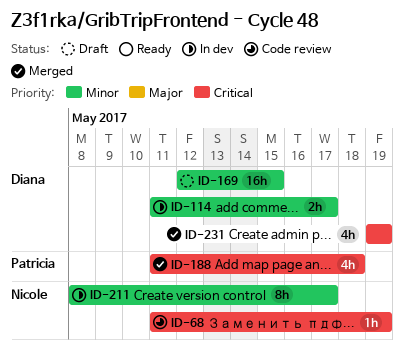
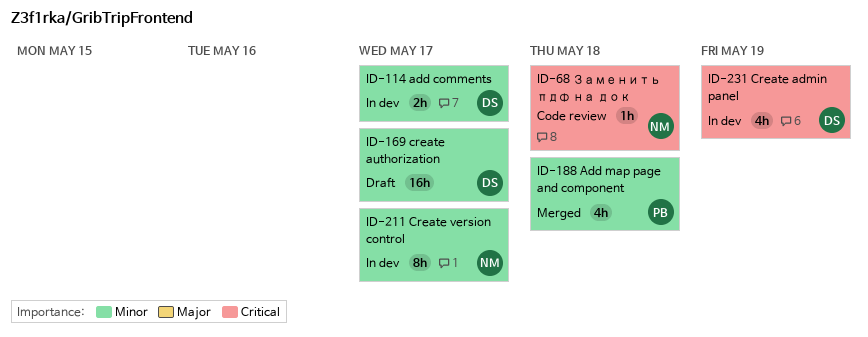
ID-68, due: May 19 -> May 18
ID-169, due: May 15 -> May 17
ID-188, priority: Critical -> Minor
ID-231, status: Merged -> In dev

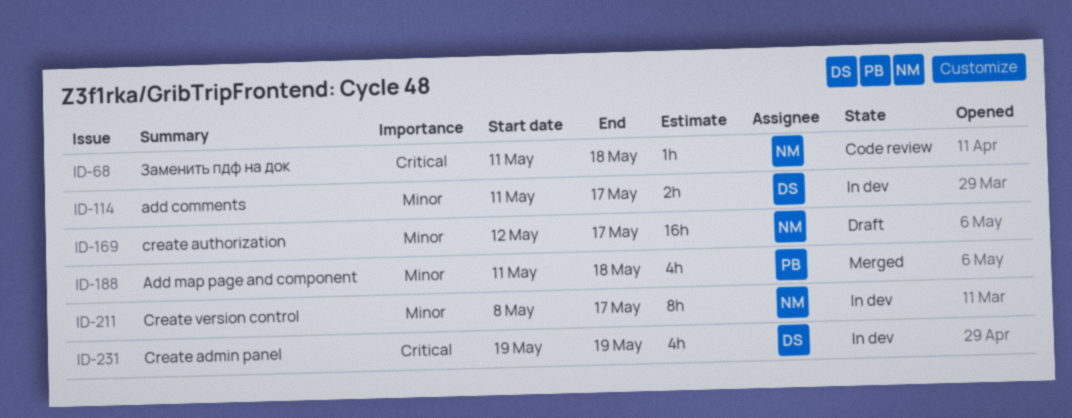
ID-169, owner: DS -> NM

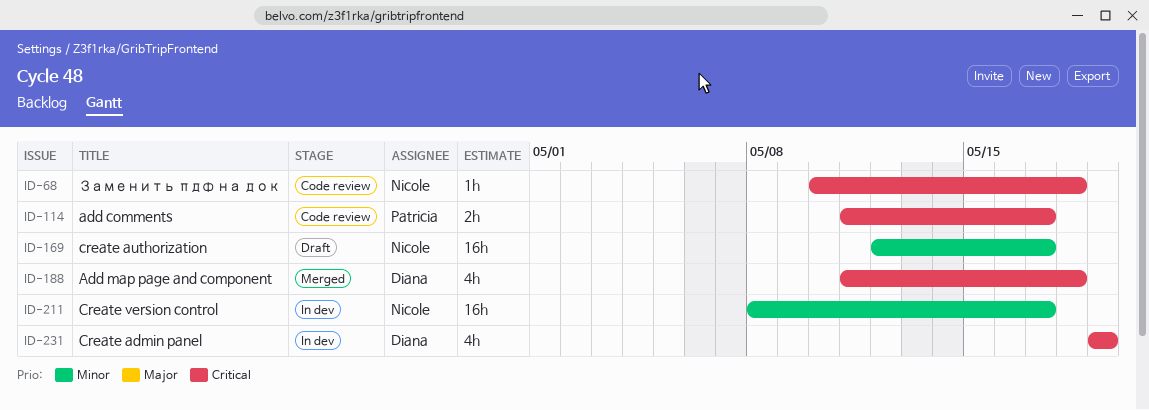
ID-68, start: May 11 -> May 10
ID-114, status: In dev -> Code review
ID-114, owner: Diana -> Patricia
ID-114, priority: Minor -> Critical
ID-188, owner: Patricia -> Diana
ID-188, priority: Minor -> Critical
ID-211, estimate: 8h -> 16h

